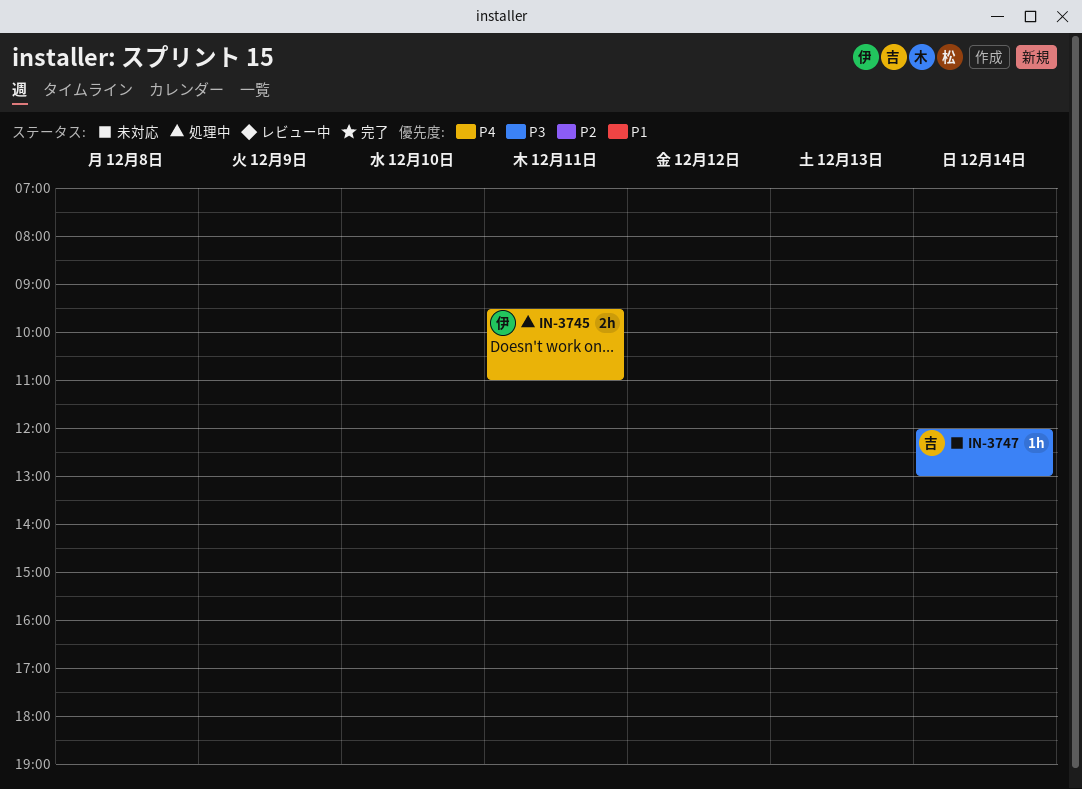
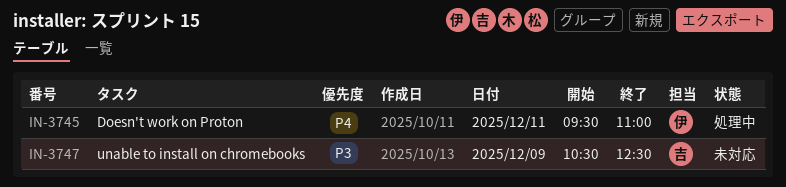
IN-3747, day: Dec 14 -> Dec 9
IN-3747, begins: 12:00 -> 10:30
IN-3747, ends: 13:00 -> 12:30

